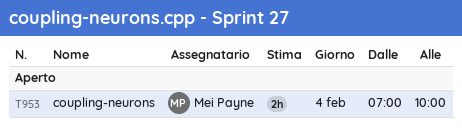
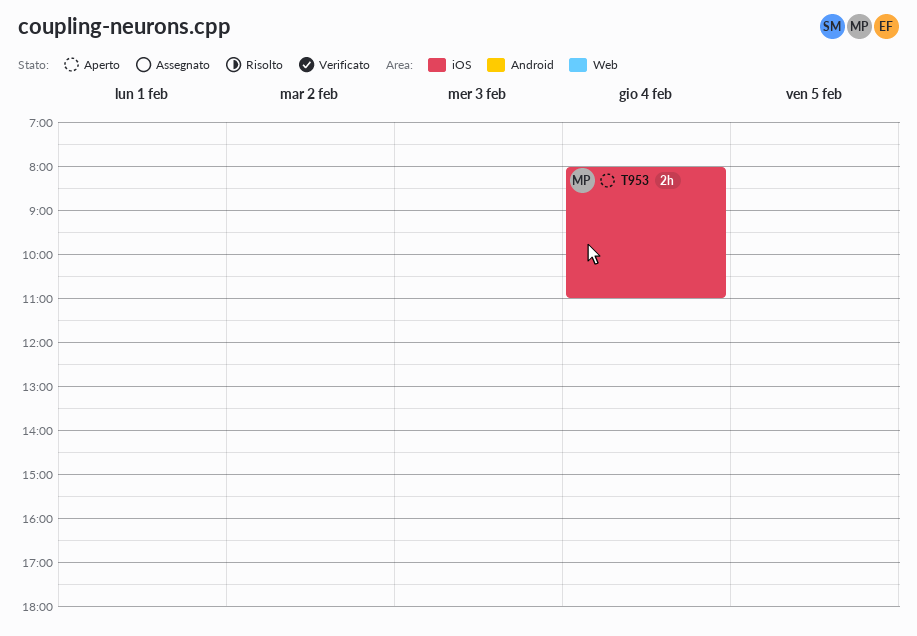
T953, begins: 07:00 -> 08:00
T953, ends: 10:00 -> 11:00

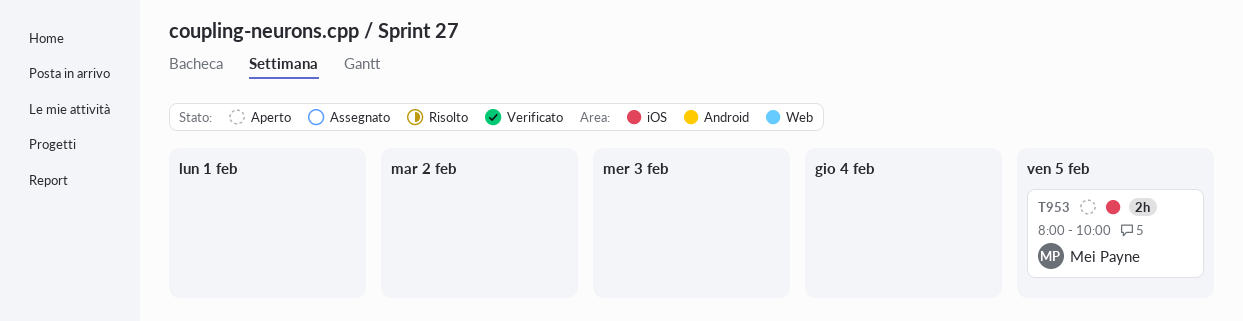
T953, day: Feb 4 -> Feb 5
T953, ends: 11:00 -> 10:00

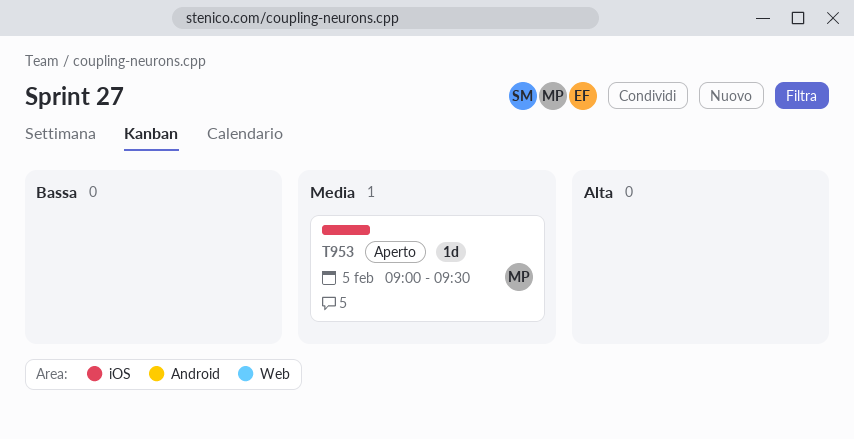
T953, estimate: 2h -> 1d
T953, begins: 08:00 -> 09:00
T953, ends: 10:00 -> 09:30

